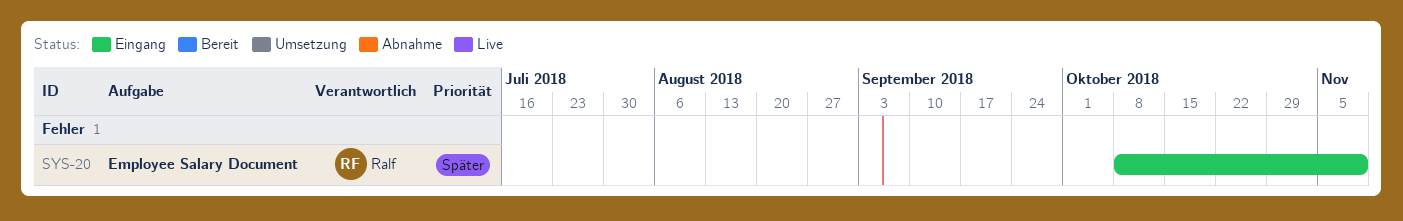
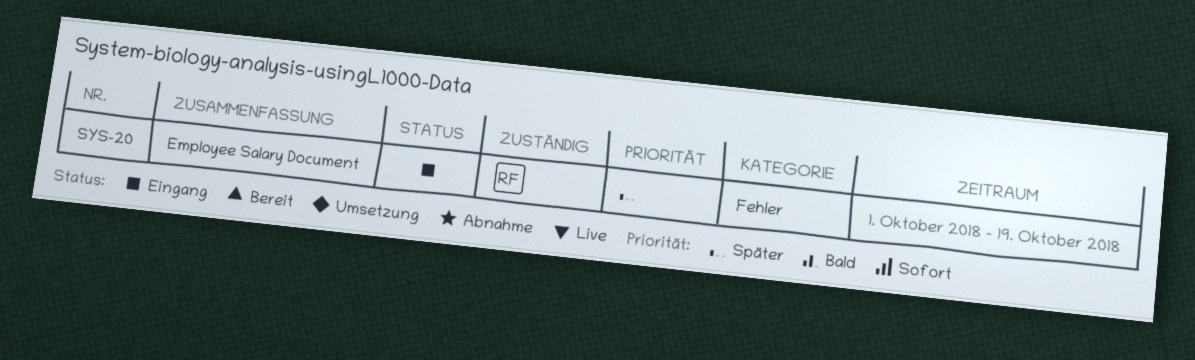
SYS-20, start: Oct 8 -> Oct 1
SYS-20, due: Nov 9 -> Oct 19

